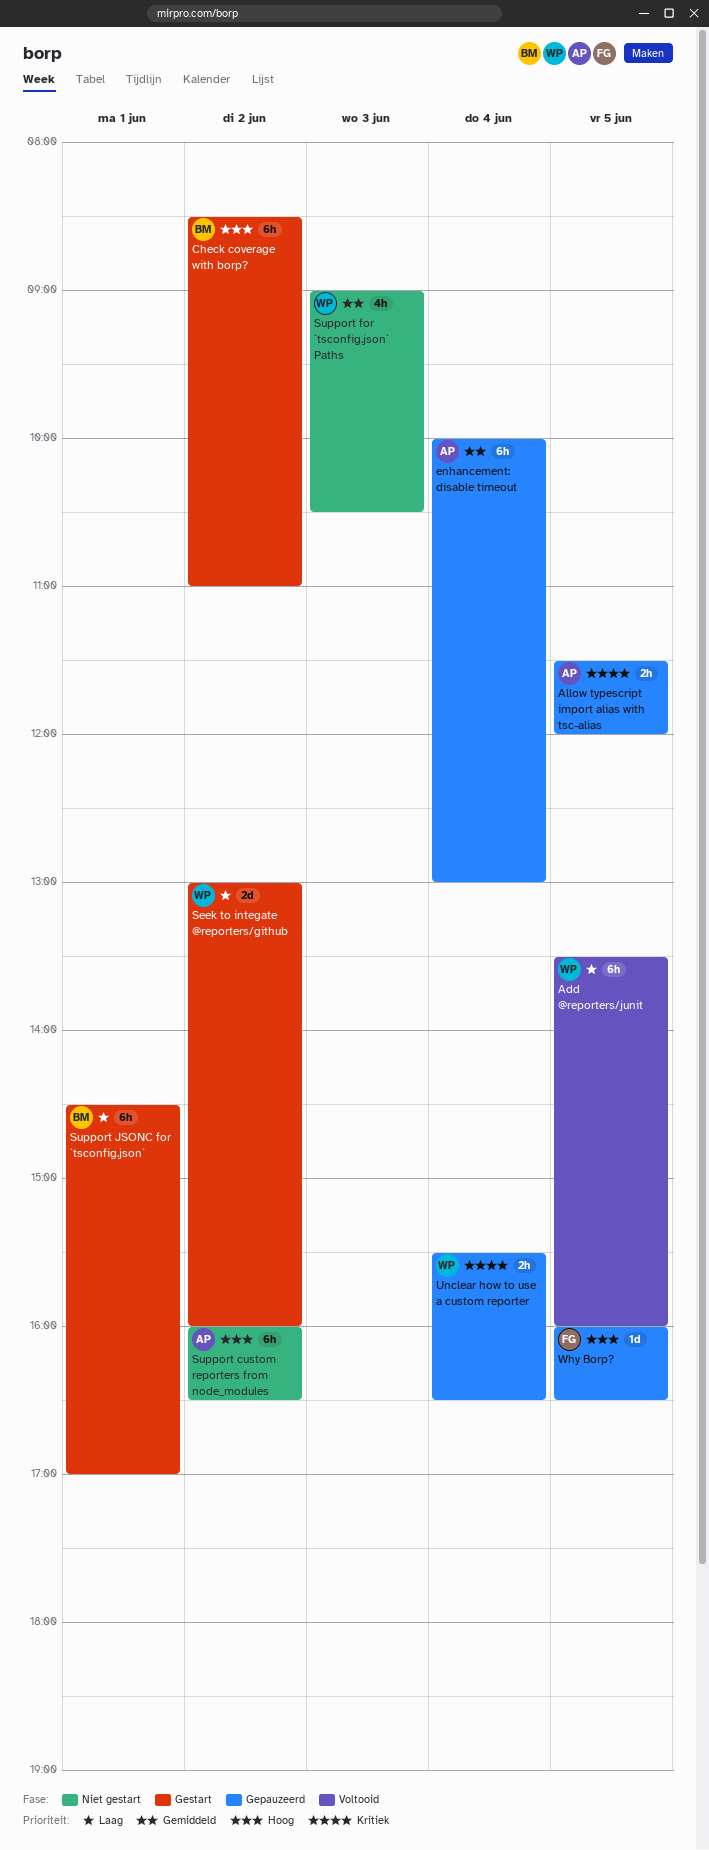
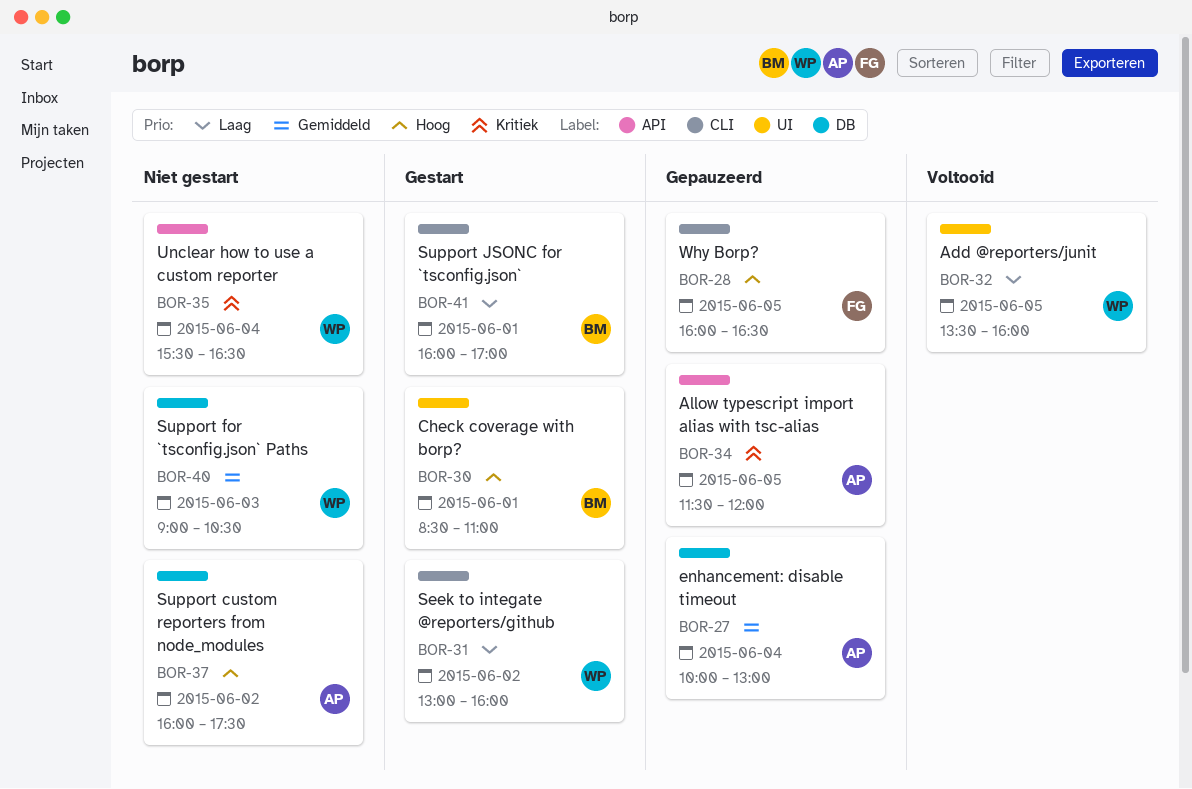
Check coverage with borp?, day: Jun 2 -> Jun 1
Support custom reporters from node_modules, ends: 16:30 -> 17:30
Support JSONC for `tsconfig.json`, begins: 14:30 -> 16:00
Unclear how to use a custom reporter, status: Gepauzeerd -> Niet gestart

